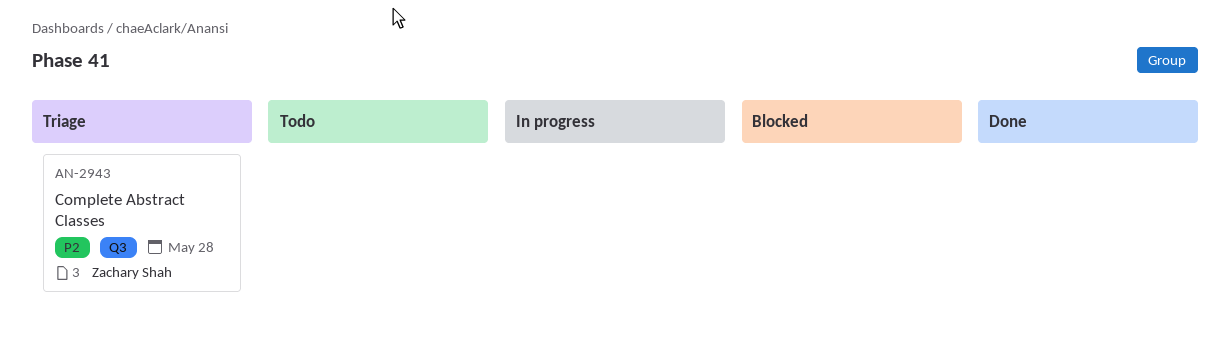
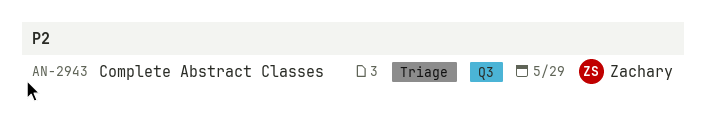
AN-2943, due: May 28 -> May 29

